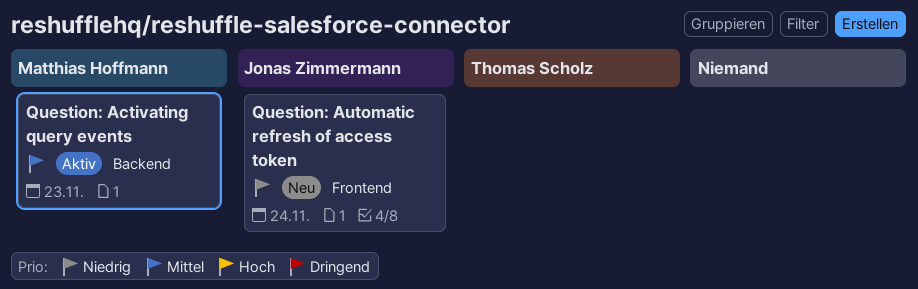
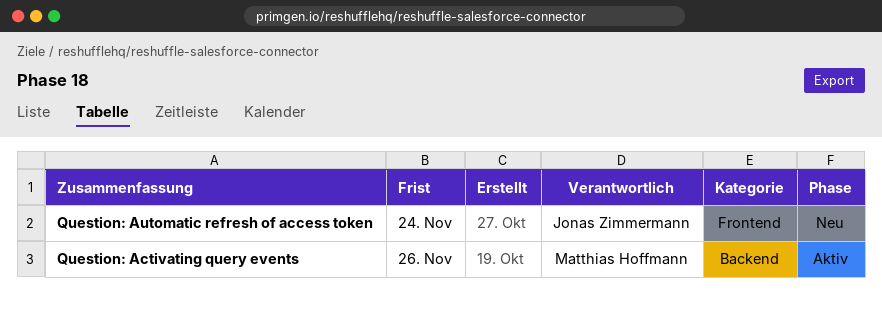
Question: Activating query events, due: Nov 23 -> Nov 26

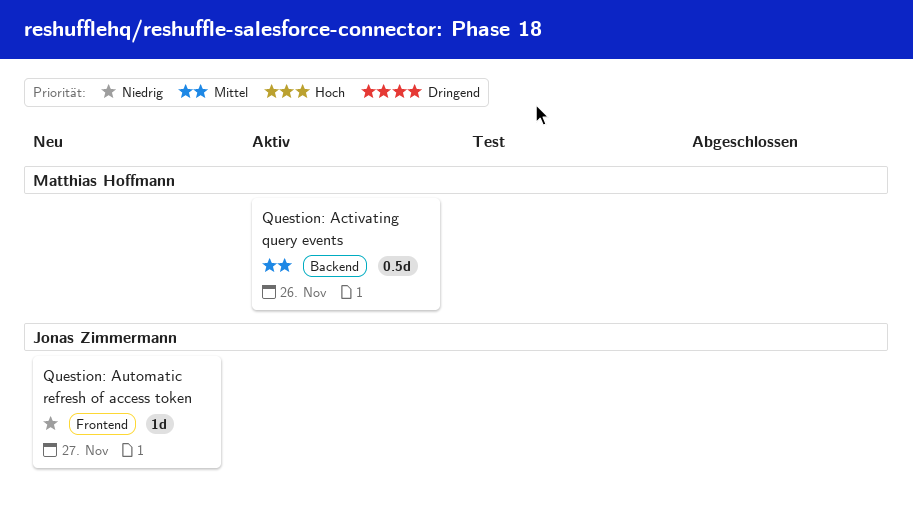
Question: Automatic refresh of access token, due: Nov 24 -> Nov 27

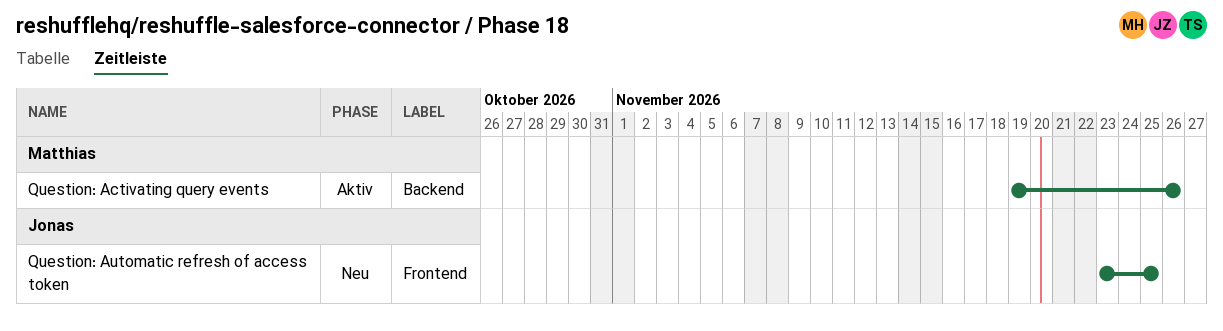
Question: Automatic refresh of access token, due: Nov 27 -> Nov 25

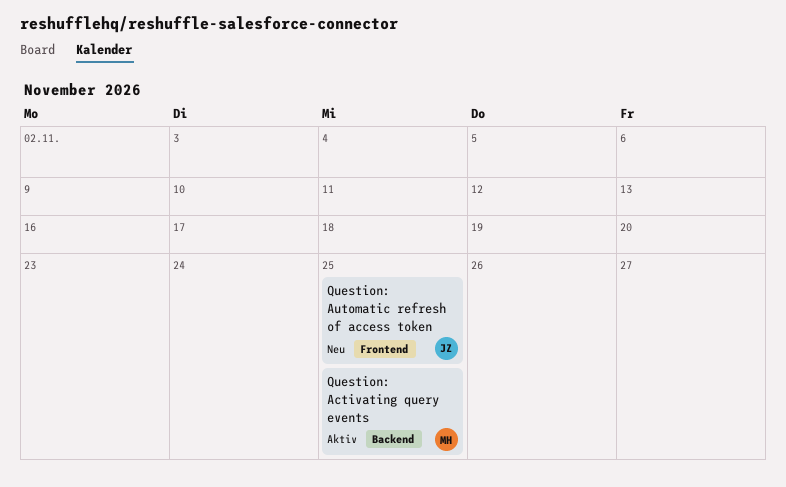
Question: Activating query events, due: Nov 26 -> Nov 25

